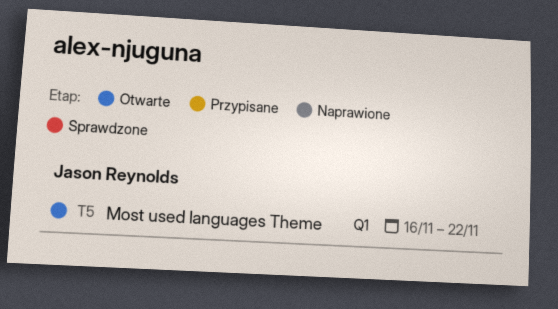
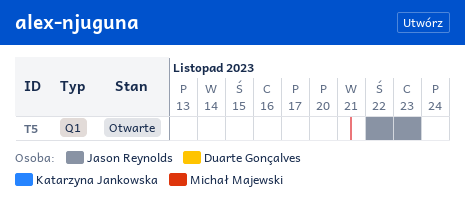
T5, start: Nov 16 -> Nov 22
T5, due: Nov 22 -> Nov 23

